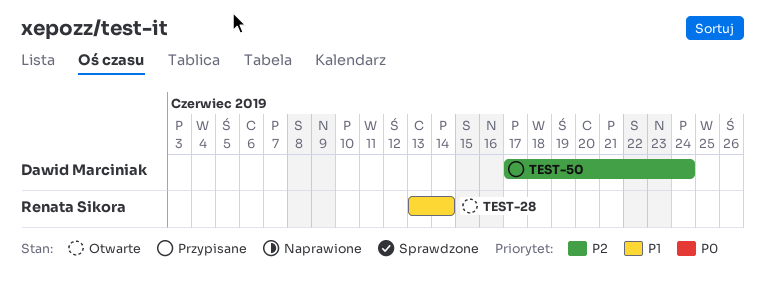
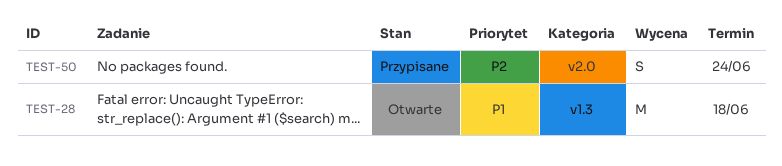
TEST-28, due: Jun 14 -> Jun 18

